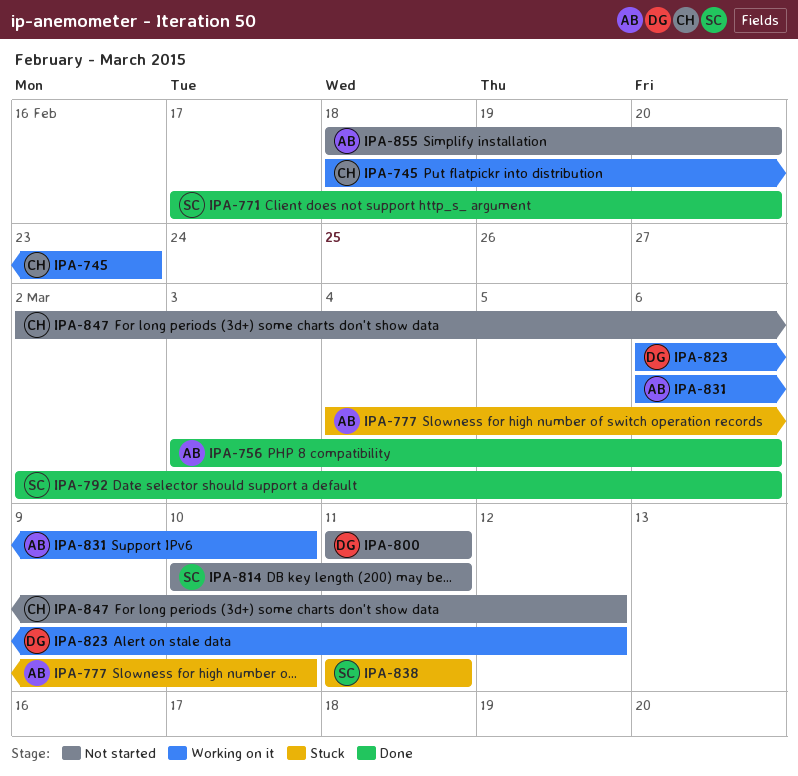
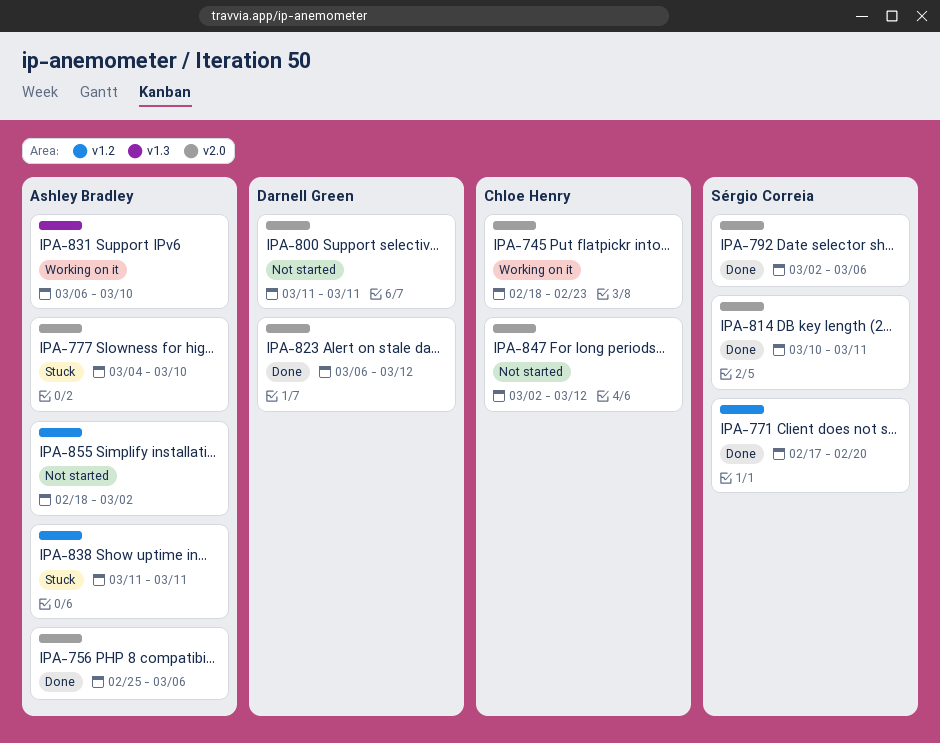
IPA-756, start: Mar 3 -> Feb 25
IPA-814, status: Not started -> Done
IPA-823, status: Working on it -> Done
IPA-838, owner: Sérgio Correia -> Ashley Bradley
IPA-855, due: Feb 20 -> Mar 2

